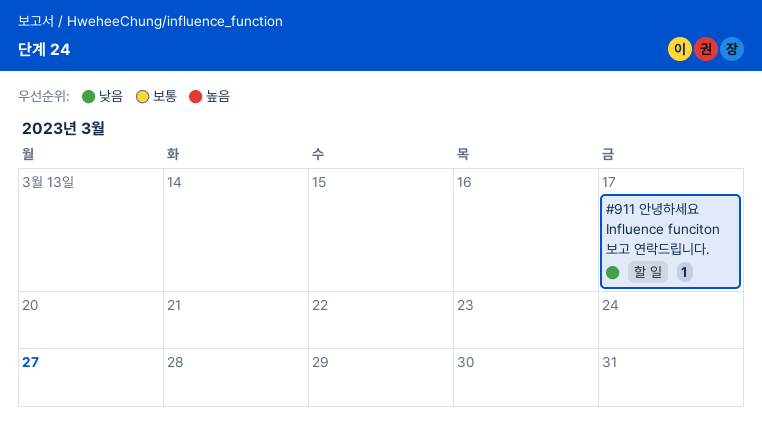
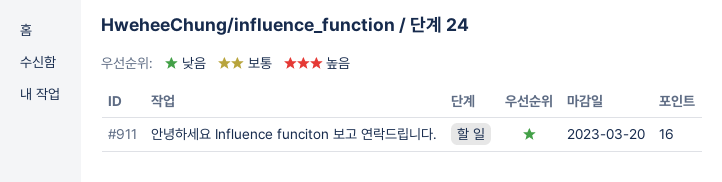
#911, estimate: 1 -> 16
#911, due: Mar 17 -> Mar 20

